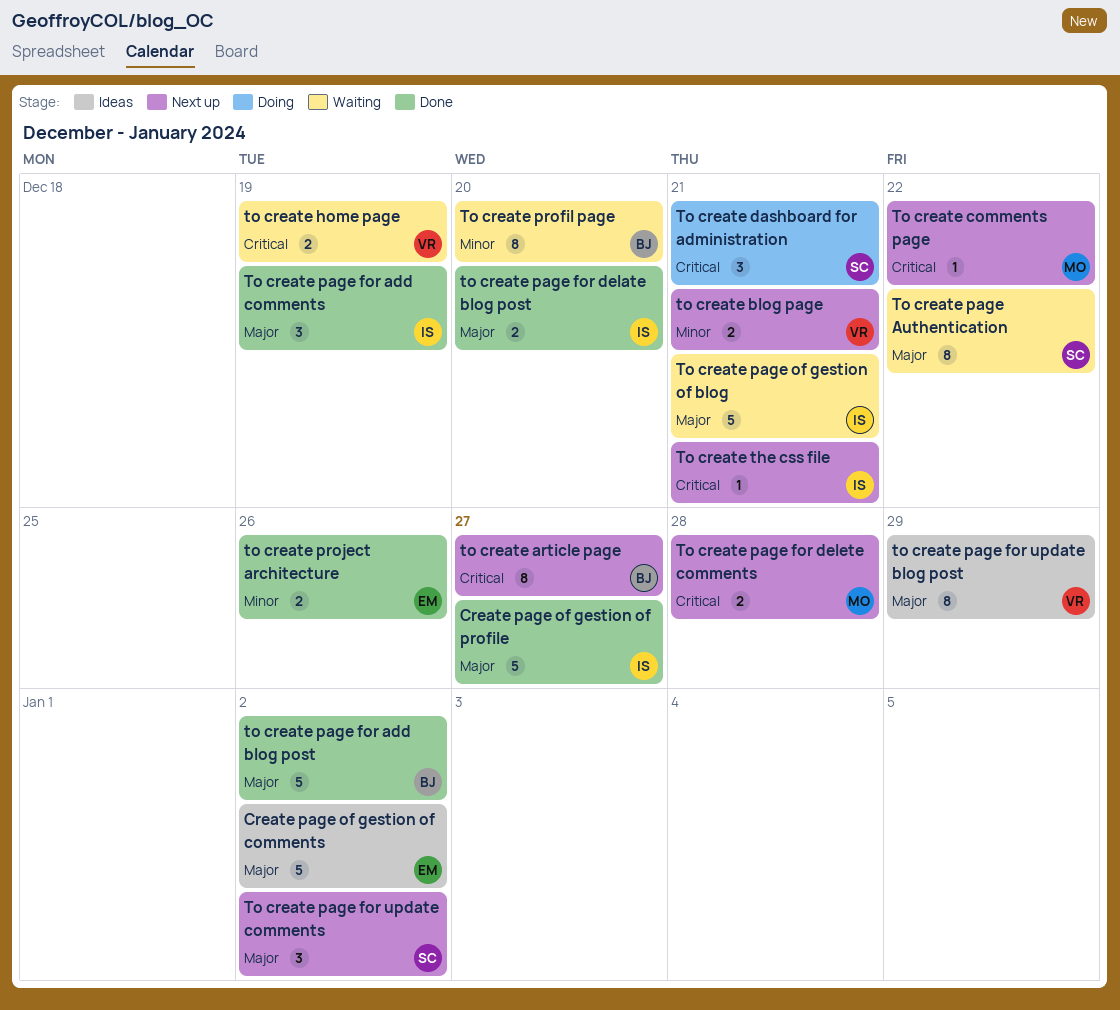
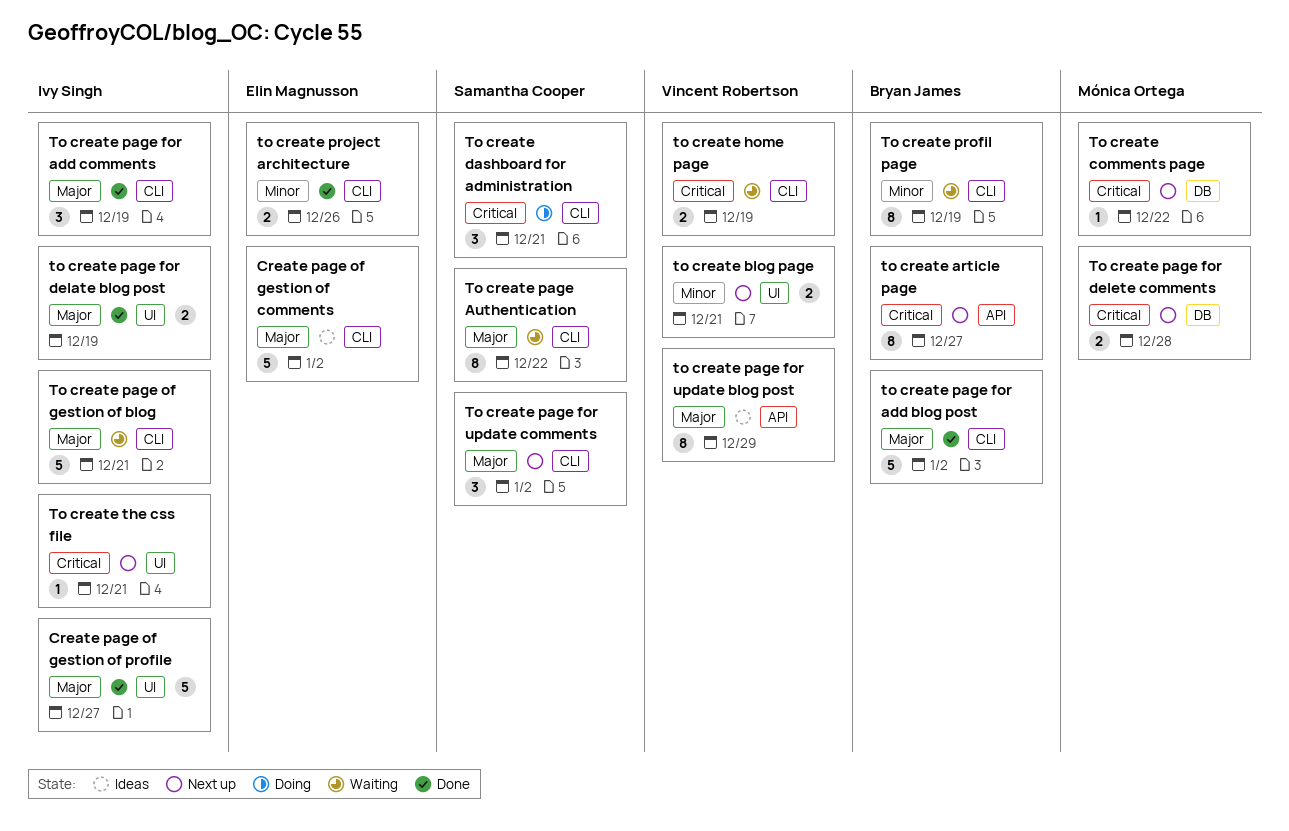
to create page for delate blog post, due: Dec 20 -> Dec 19
To create profil page, due: Dec 20 -> Dec 19

